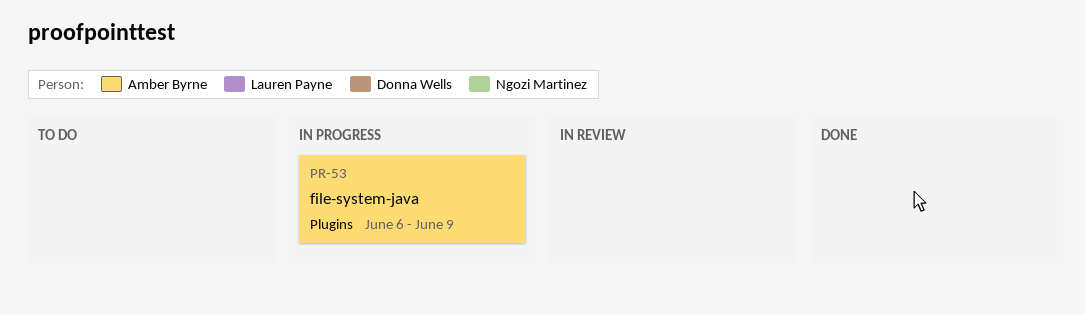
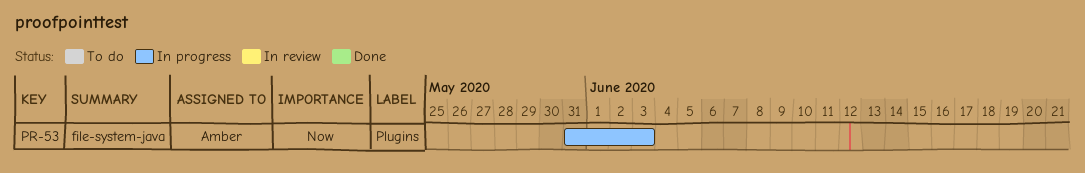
PR-53, start: Jun 6 -> May 31
PR-53, due: Jun 9 -> Jun 3

